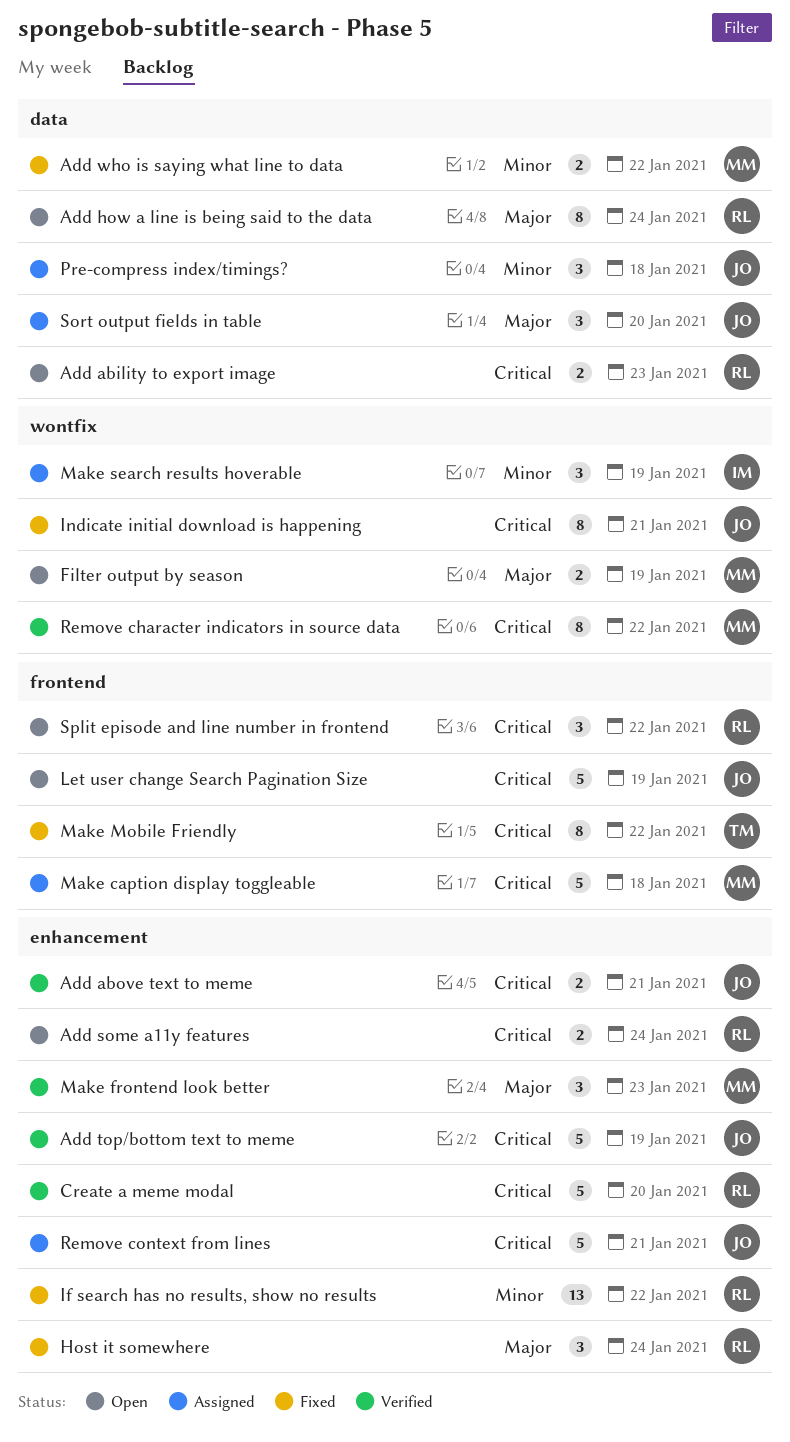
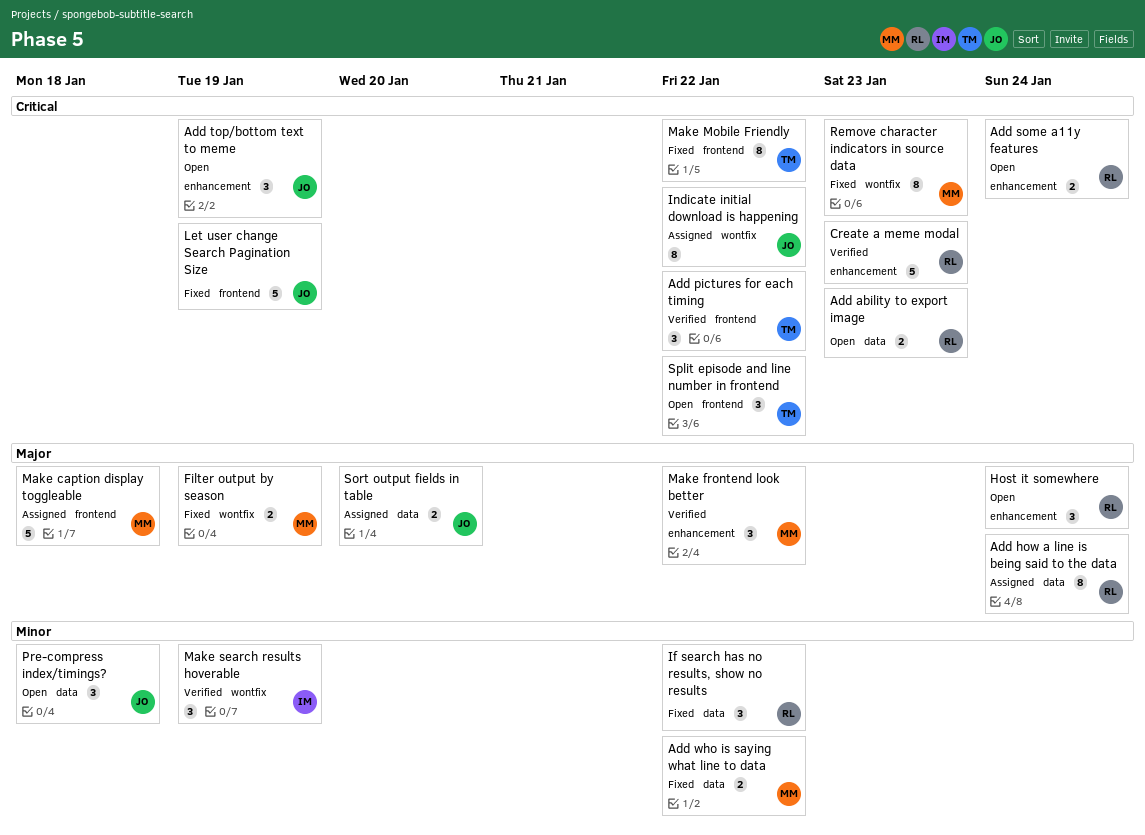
Add above text to meme: present -> none
Add how a line is being said to the data, status: Open -> Assigned
Add pictures for each timing: none -> present
Add top/bottom text to meme, status: Verified -> Open
Add top/bottom text to meme, estimate: 5 -> 3
Create a meme modal, due: Jan 20 -> Jan 23
Filter output by season, status: Open -> Fixed
Host it somewhere, status: Fixed -> Open
If search has no results, show no results, label: enhancement -> data
If search has no results, show no results, estimate: 13 -> 3
Indicate initial download is happening, status: Fixed -> Assigned
Indicate initial download is happening, due: Jan 21 -> Jan 22
Let user change Search Pagination Size, status: Open -> Fixed
Make caption display toggleable, priority: Critical -> Major
Make frontend look better, due: Jan 23 -> Jan 22
Make search results hoverable, status: Assigned -> Verified
Pre-compress index/timings?, status: Assigned -> Open
Remove character indicators in source data, status: Verified -> Fixed
Remove character indicators in source data, due: Jan 22 -> Jan 23
Remove context from lines: present -> none
Sort output fields in table, estimate: 3 -> 2
Split episode and line number in frontend, owner: RL -> TM

